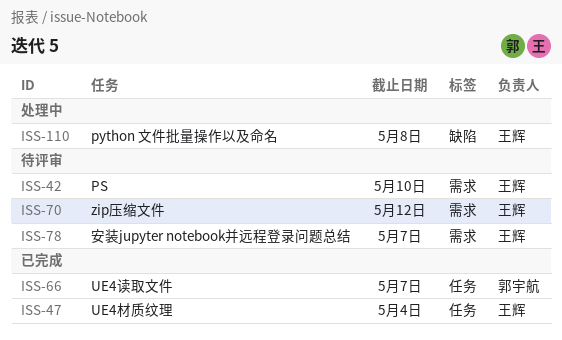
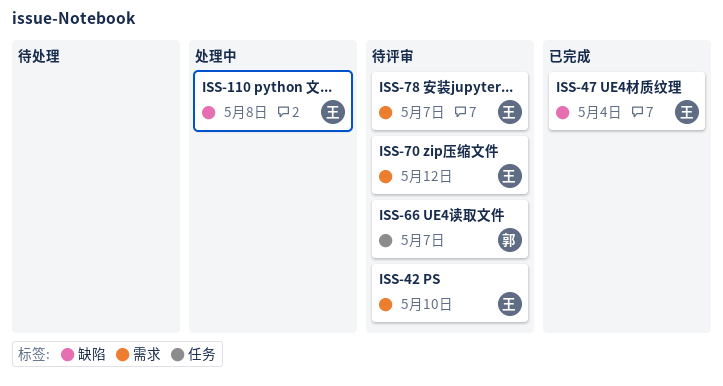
ISS-47, label: 任务 -> 缺陷
ISS-66, status: 已完成 -> 待评审

